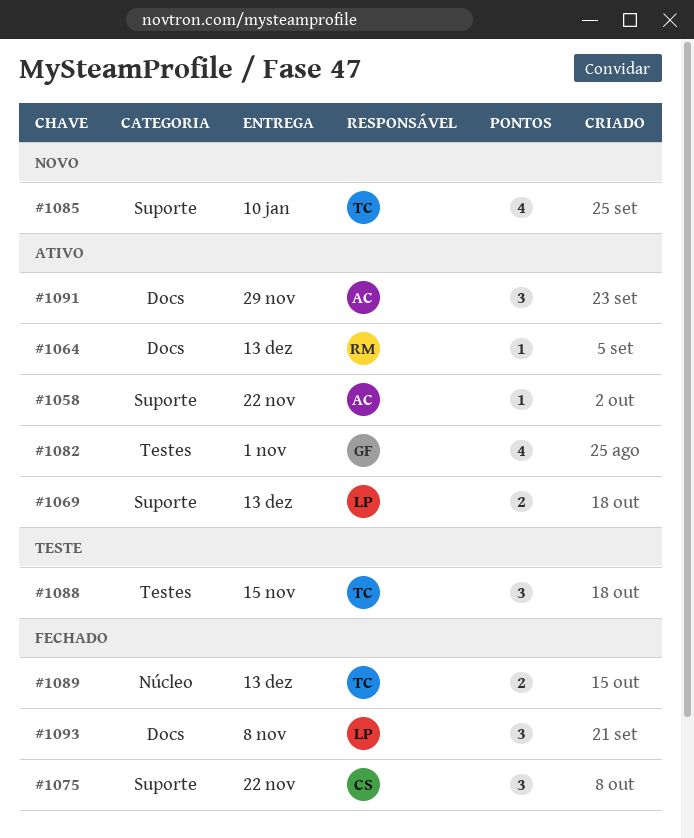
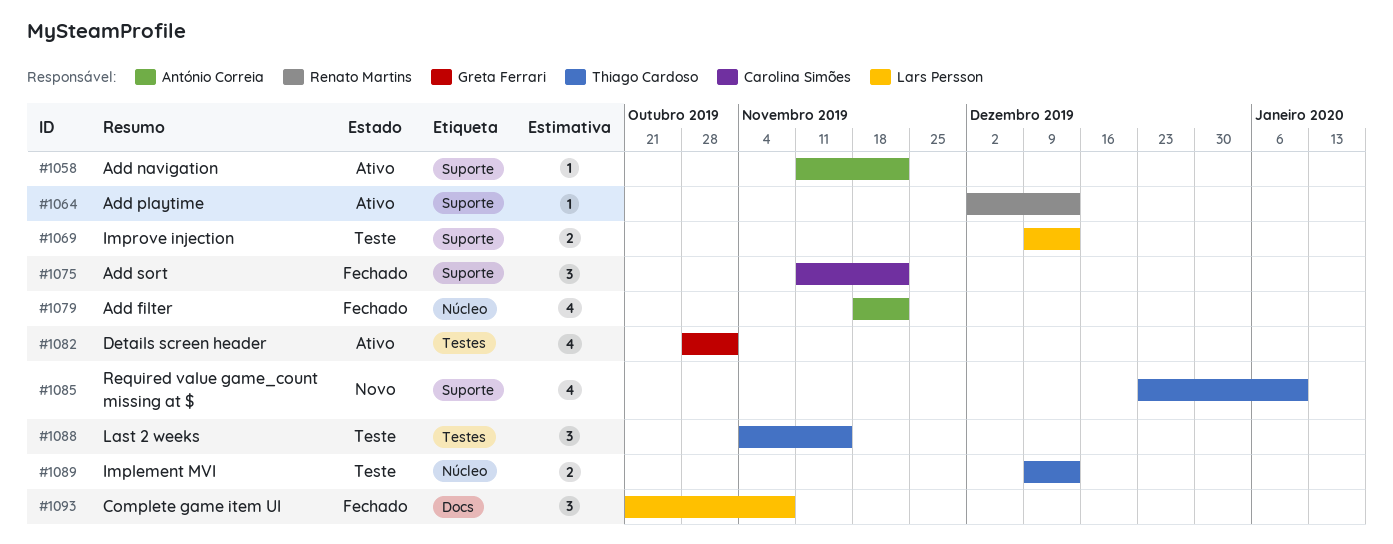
#1064, label: Docs -> Suporte
#1069, status: Ativo -> Teste
#1079: none -> present
#1089, status: Fechado -> Teste
#1091: present -> none

